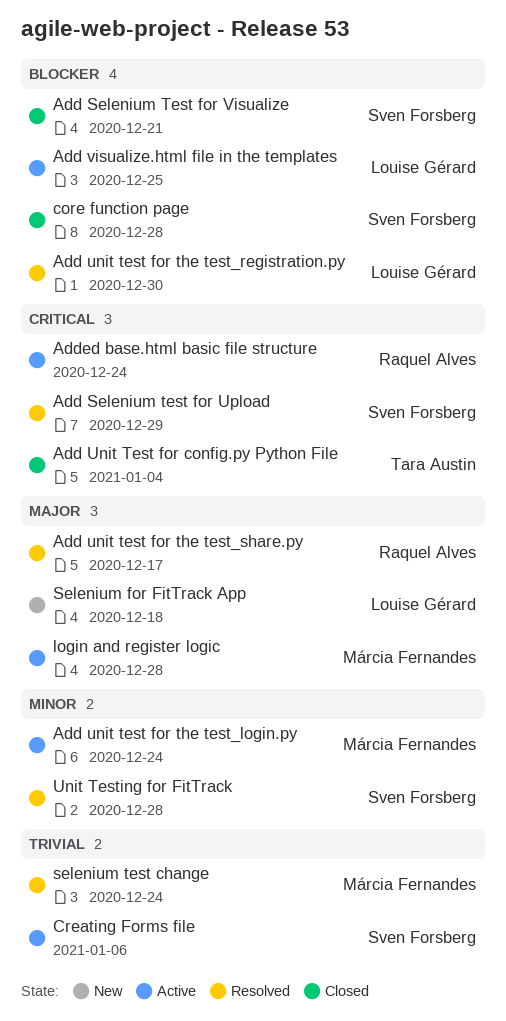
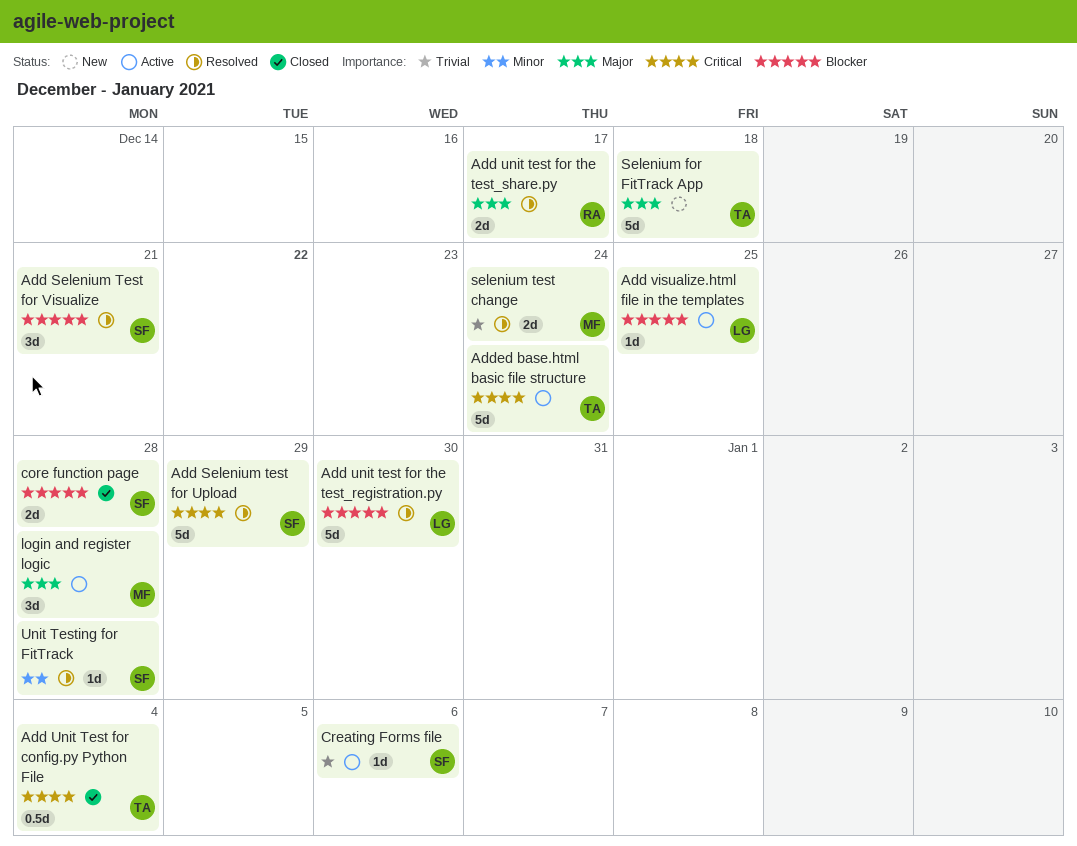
Add Selenium Test for Visualize, status: Closed -> Resolved
Add unit test for the test_login.py: present -> none
Added base.html basic file structure, owner: Raquel Alves -> Tara Austin
Selenium for FitTrack App, owner: Louise Gérard -> Tara Austin

